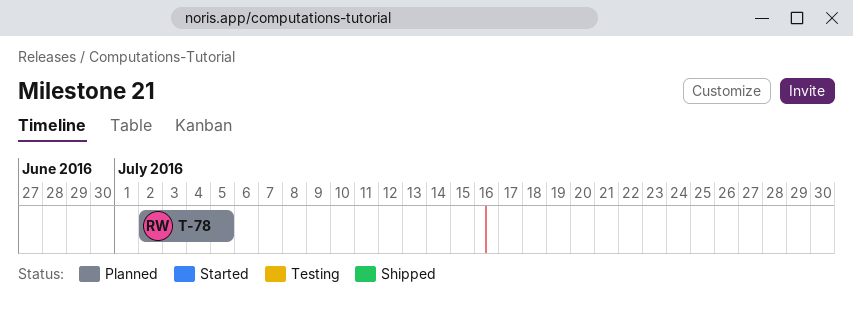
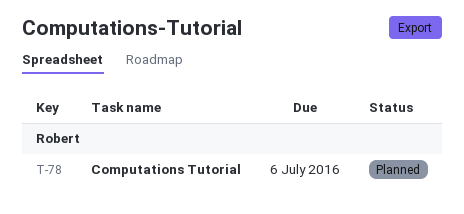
T-78, due: Jul 5 -> Jul 6

